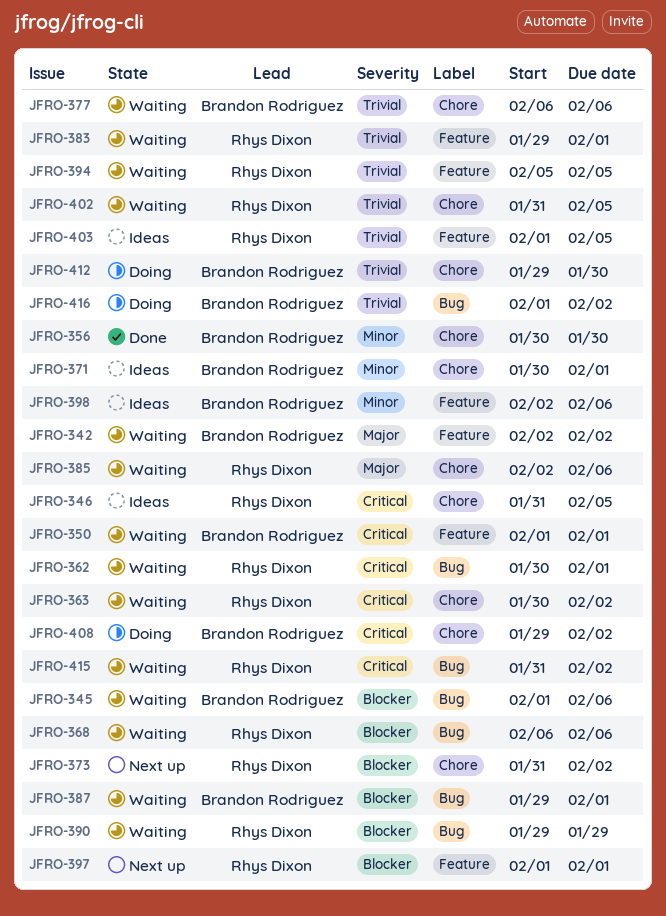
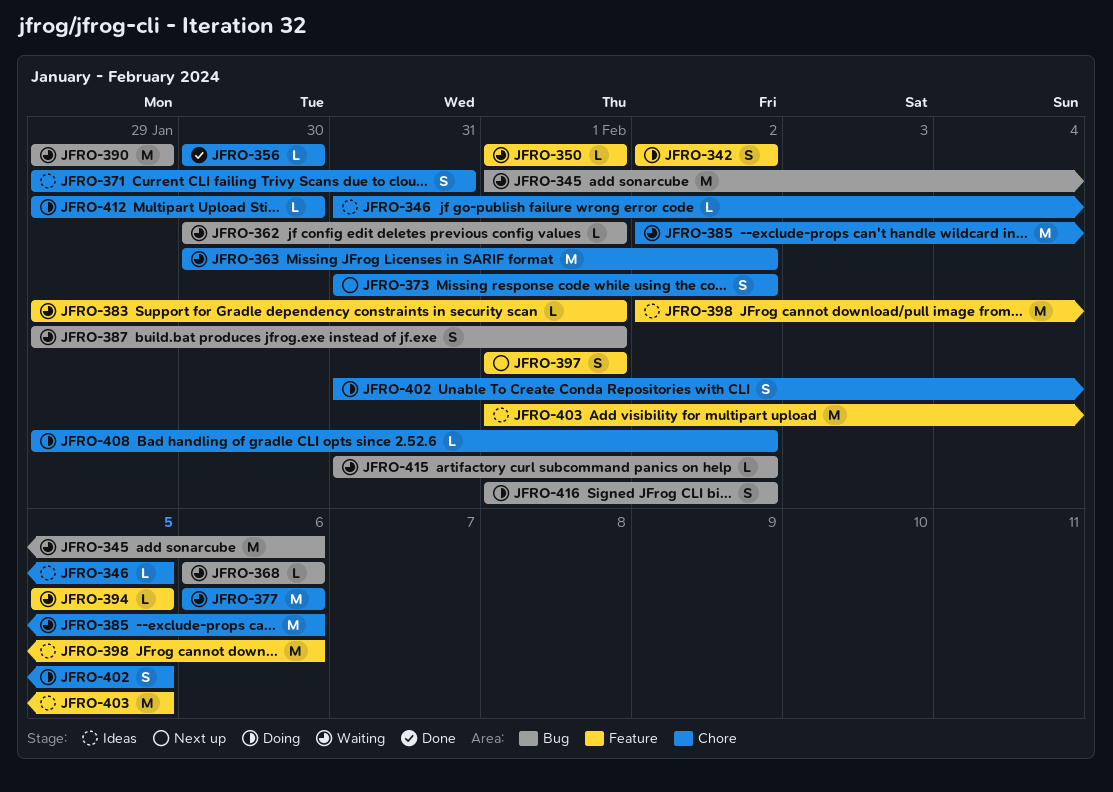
JFRO-342, status: Waiting -> Doing
JFRO-371, start: Jan 30 -> Jan 29
JFRO-371, due: Feb 1 -> Jan 31
JFRO-402, status: Waiting -> Doing

